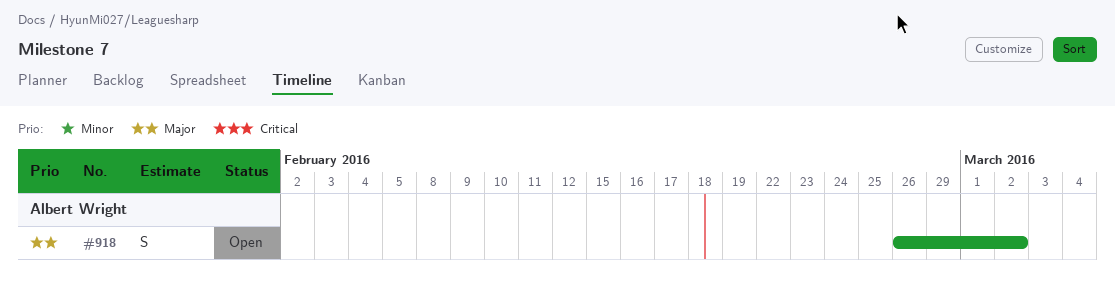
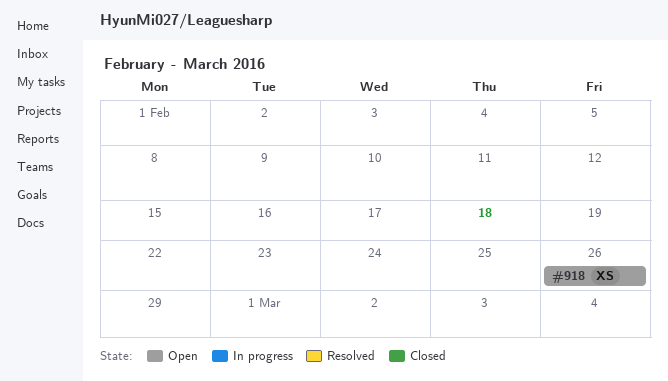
#918, estimate: S -> XS
#918, due: Mar 2 -> Feb 26

